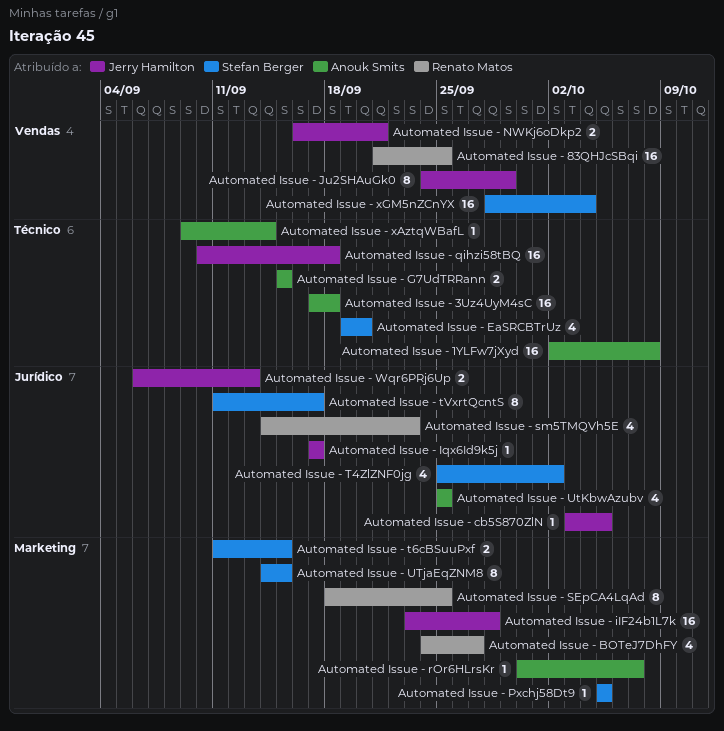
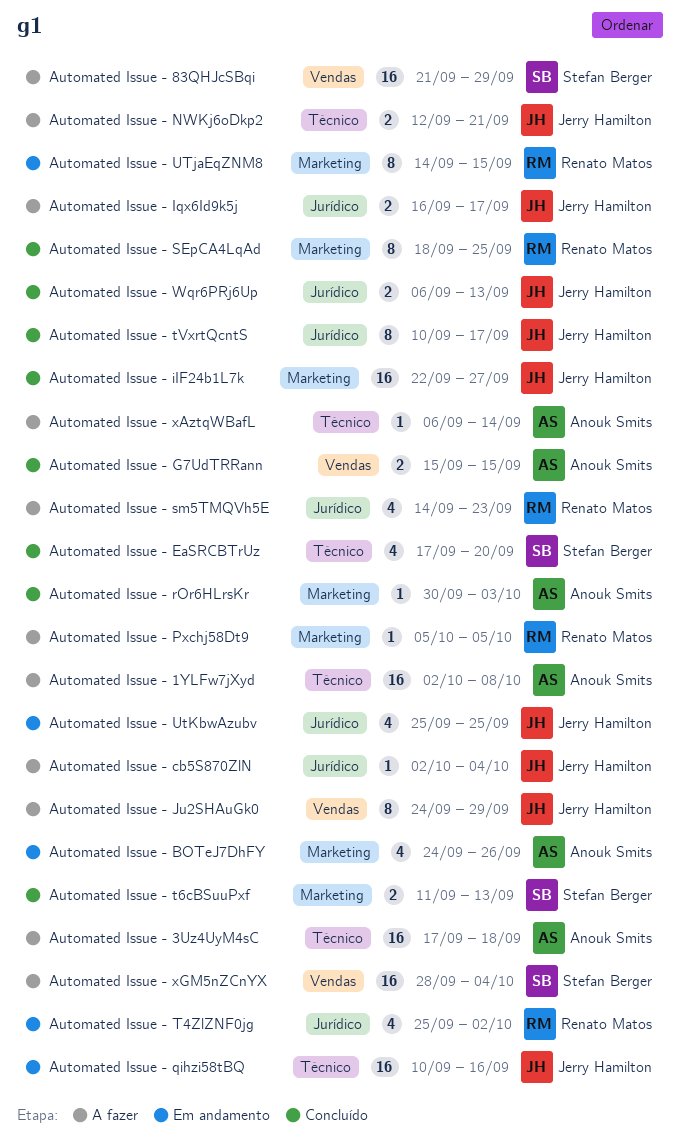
Automated Issue - 83QHJcSBqi, owner: Renato Matos -> Stefan Berger
Automated Issue - 83QHJcSBqi, due: Sep 25 -> Sep 29
Automated Issue - BOTeJ7DhFY, owner: Renato Matos -> Anouk Smits
Automated Issue - BOTeJ7DhFY, due: Sep 27 -> Sep 26
Automated Issue - cb5S870ZlN, start: Oct 3 -> Oct 2
Automated Issue - cb5S870ZlN, due: Oct 5 -> Oct 4
Automated Issue - EaSRCBTrUz, start: Sep 19 -> Sep 17
Automated Issue - G7UdTRRann, label: Técnico -> Vendas
Automated Issue - iIF24b1L7k, start: Sep 23 -> Sep 22
Automated Issue - iIF24b1L7k, due: Sep 28 -> Sep 27
Automated Issue - Iqx6Id9k5j, estimate: 1 -> 2
Automated Issue - Iqx6Id9k5j, start: Sep 17 -> Sep 16
Automated Issue - NWKj6oDkp2, label: Vendas -> Técnico
Automated Issue - NWKj6oDkp2, start: Sep 16 -> Sep 12
Automated Issue - Pxchj58Dt9, owner: Stefan Berger -> Renato Matos
Automated Issue - qihzi58tBQ, due: Sep 18 -> Sep 16
Automated Issue - rOr6HLrsKr, due: Oct 7 -> Oct 3
Automated Issue - T4ZlZNF0jg, owner: Stefan Berger -> Renato Matos
Automated Issue - t6cBSuuPxf, due: Sep 15 -> Sep 13
Automated Issue - tVxrtQcntS, owner: Stefan Berger -> Jerry Hamilton
Automated Issue - tVxrtQcntS, start: Sep 11 -> Sep 10
Automated Issue - UTjaEqZNM8, owner: Stefan Berger -> Renato Matos
Automated Issue - UtKbwAzubv, owner: Anouk Smits -> Jerry Hamilton
Automated Issue - xAztqWBafL, start: Sep 9 -> Sep 6

